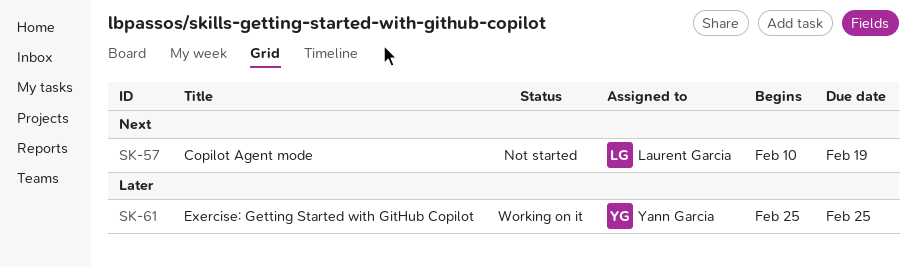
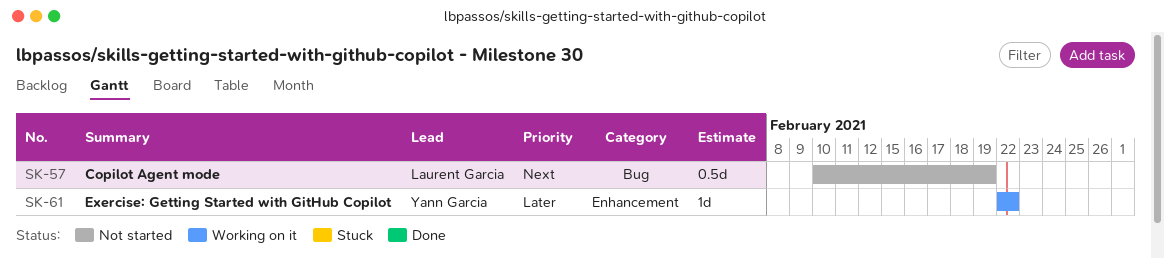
SK-61, start: Feb 25 -> Feb 22
SK-61, due: Feb 25 -> Feb 22

